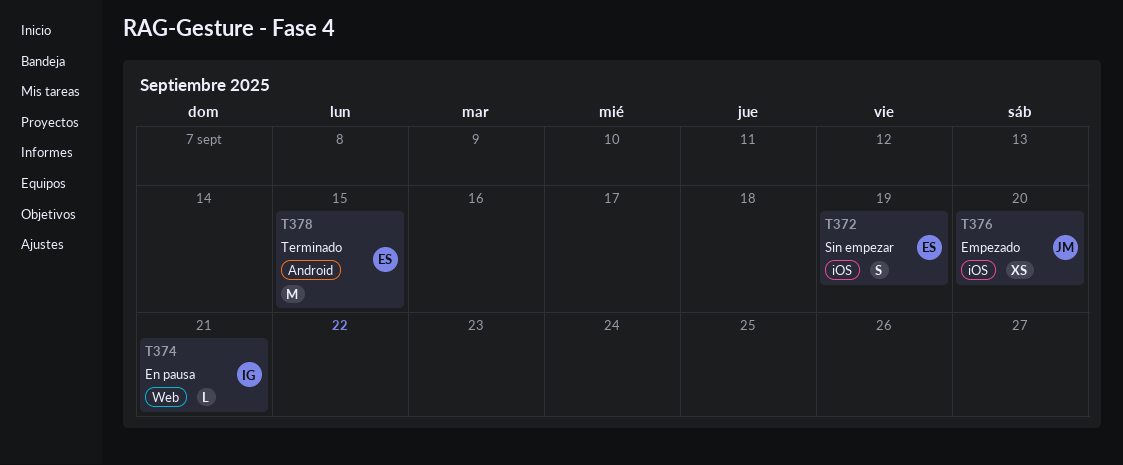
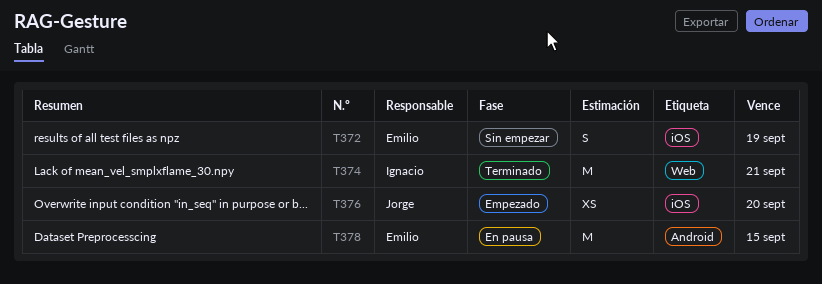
T374, status: En pausa -> Terminado
T374, estimate: L -> M
T378, status: Terminado -> En pausa

